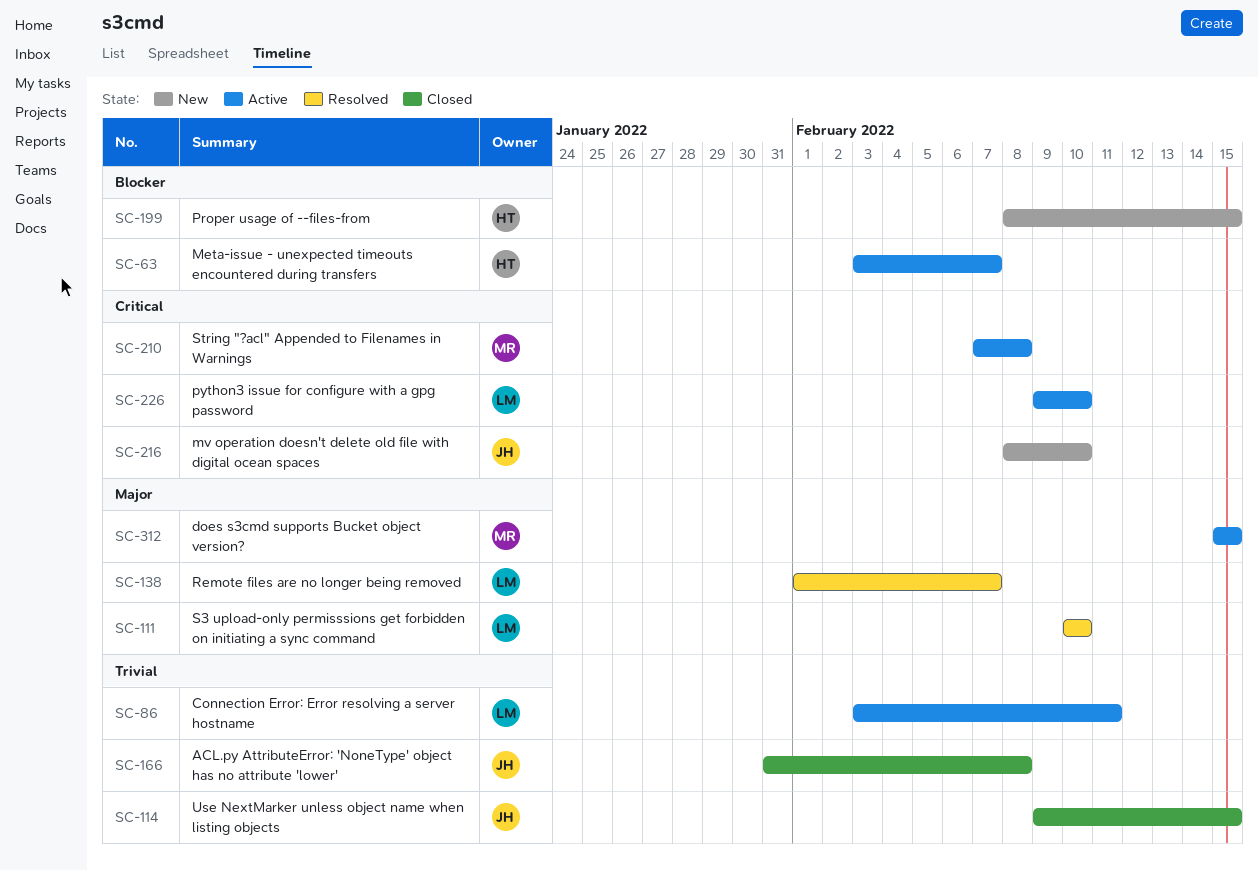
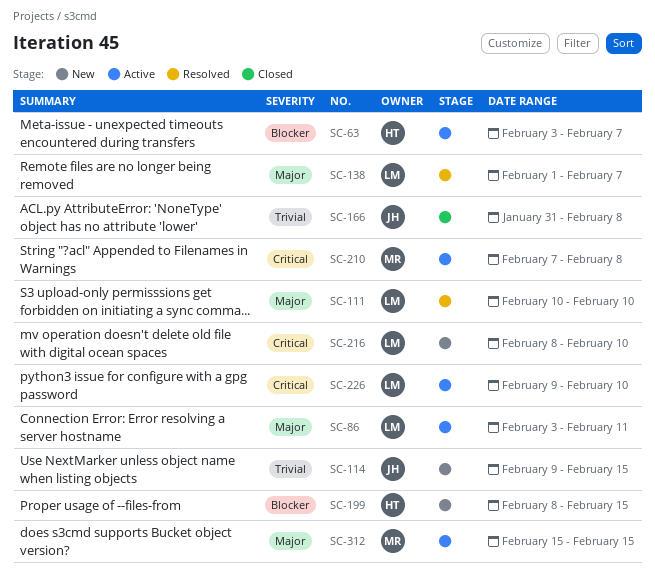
SC-86, priority: Trivial -> Major
SC-114, status: Closed -> New
SC-216, owner: JH -> LM

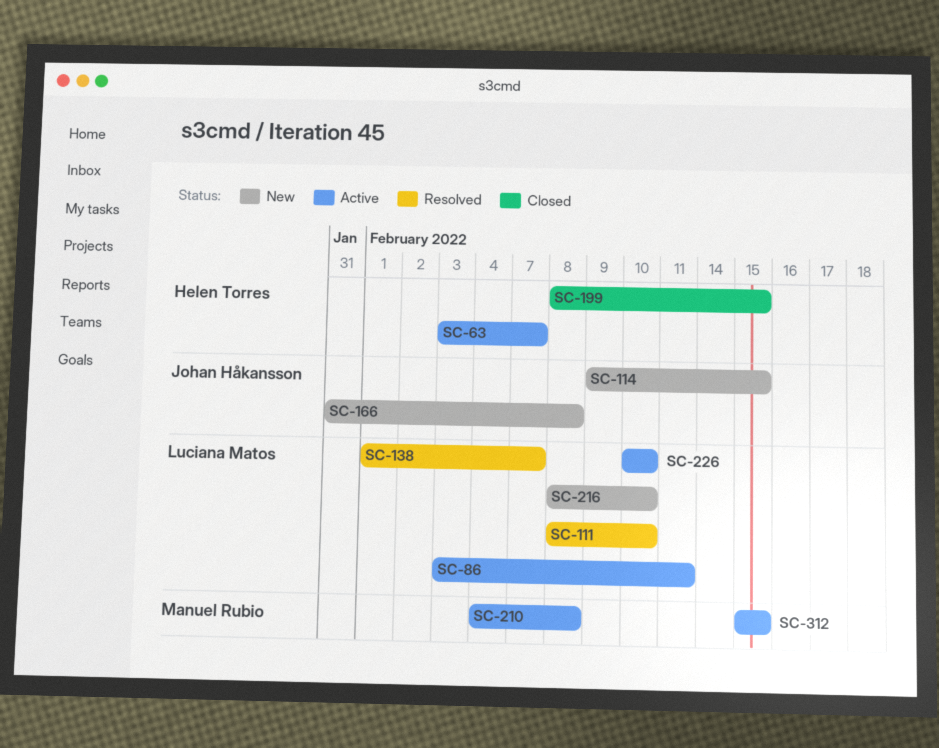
SC-111, start: Feb 10 -> Feb 8
SC-166, status: Closed -> New
SC-199, status: New -> Closed
SC-210, start: Feb 7 -> Feb 4
SC-226, start: Feb 9 -> Feb 10

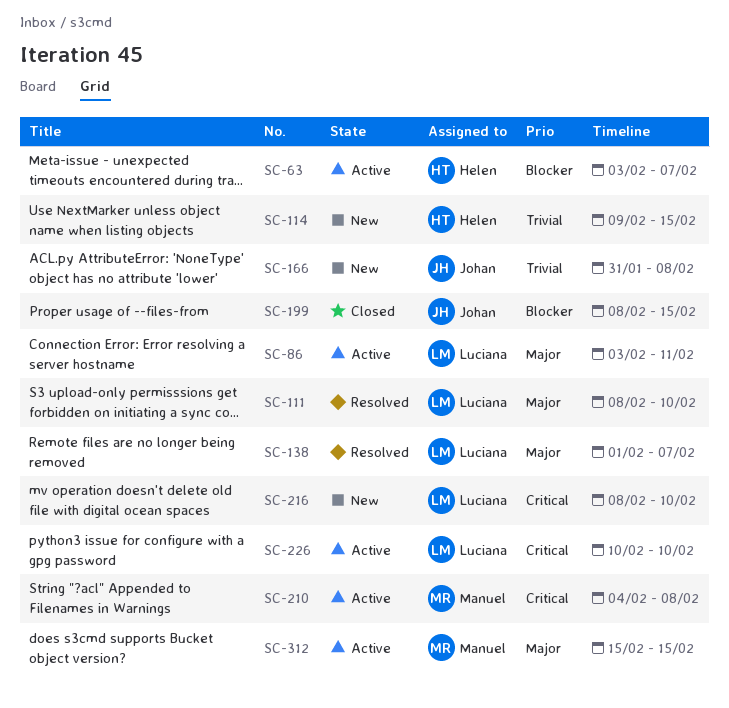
SC-114, owner: Johan Håkansson -> Helen Torres
SC-199, owner: Helen Torres -> Johan Håkansson

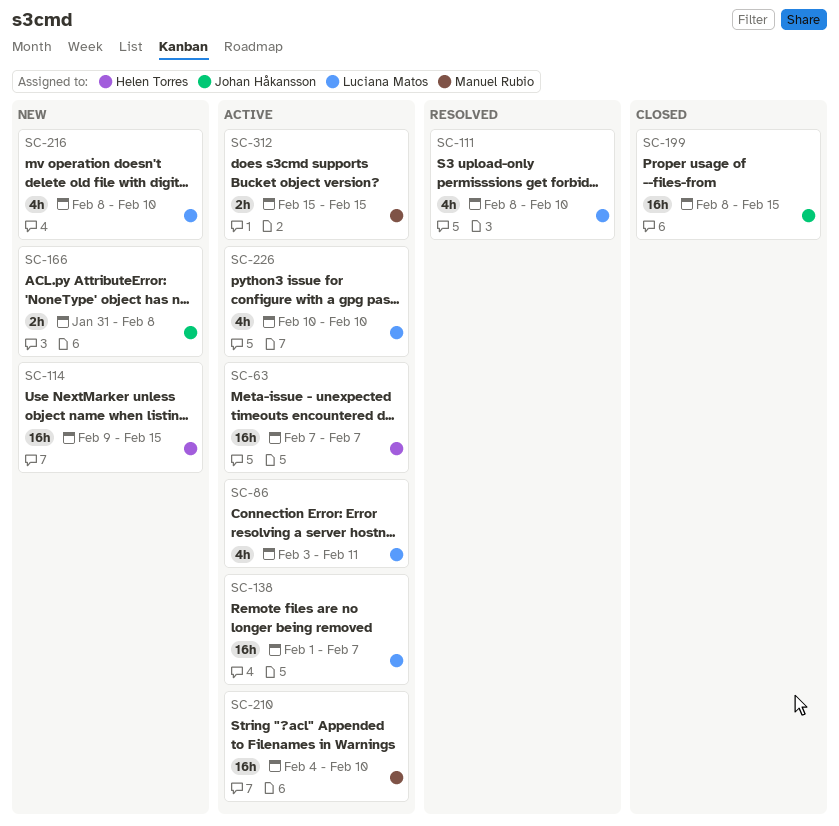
SC-63, start: Feb 3 -> Feb 7
SC-138, status: Resolved -> Active
SC-210, due: Feb 8 -> Feb 10

